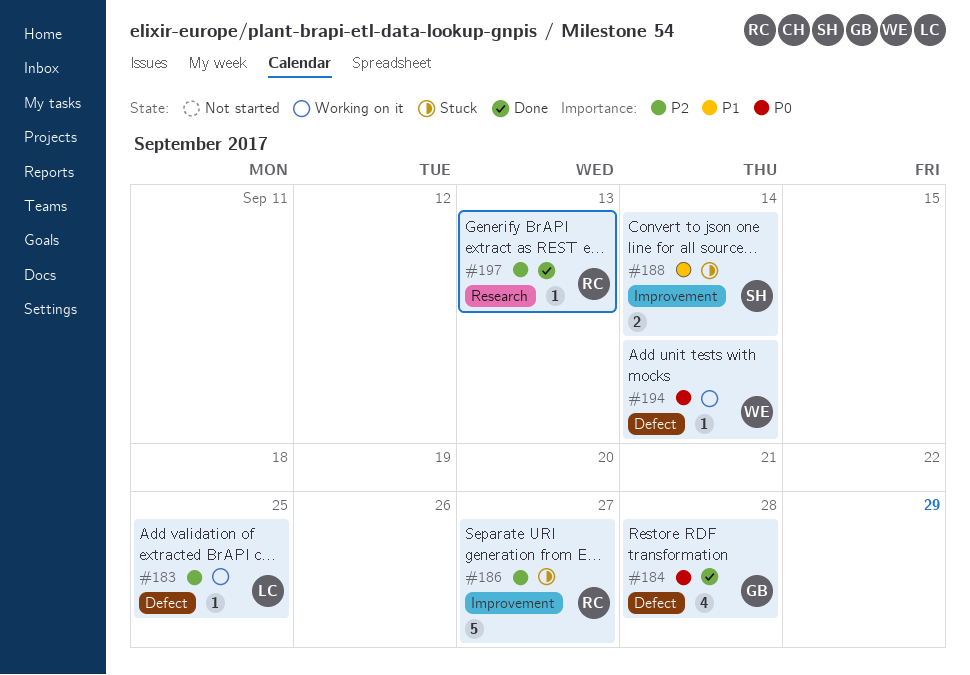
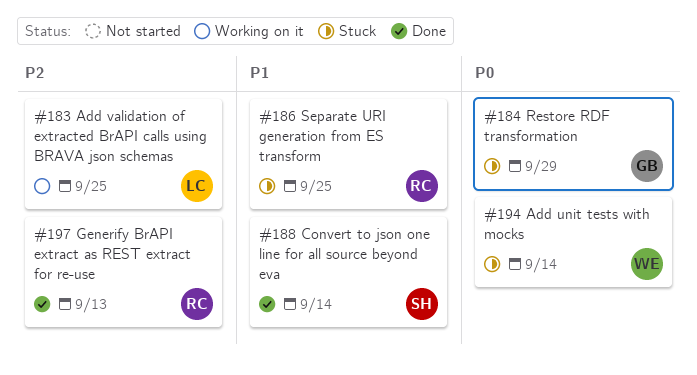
#184, status: Done -> Stuck
#184, due: Sep 28 -> Sep 29
#186, priority: P2 -> P1
#186, due: Sep 27 -> Sep 25
#188, status: Stuck -> Done
#194, status: Working on it -> Stuck

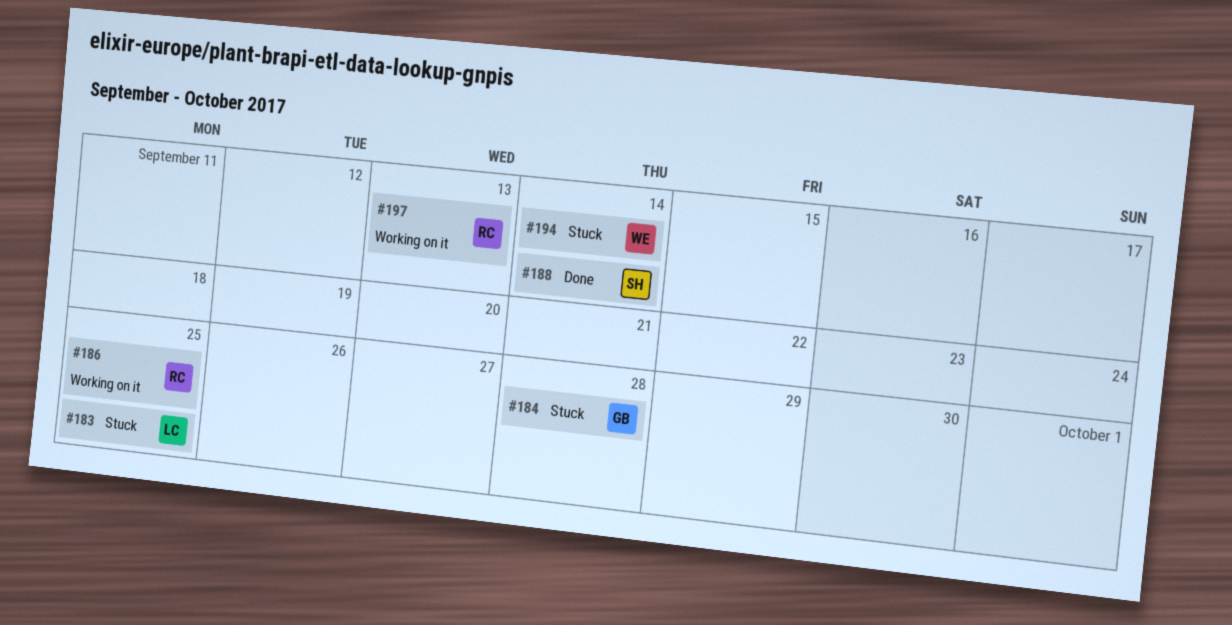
#183, status: Working on it -> Stuck
#184, due: Sep 29 -> Sep 28
#186, status: Stuck -> Working on it
#197, status: Done -> Working on it

